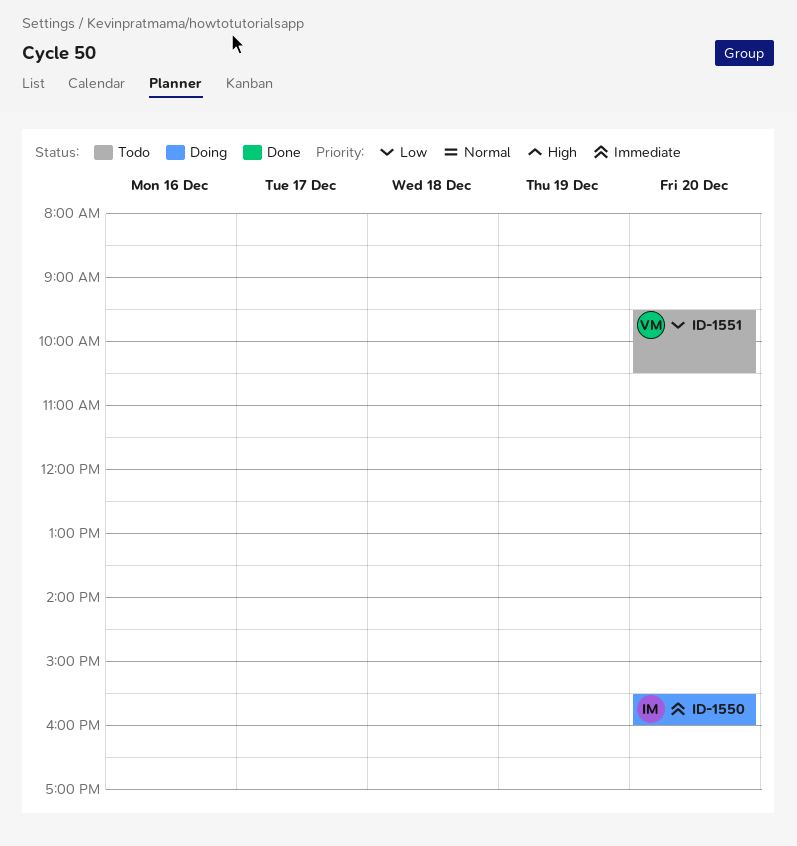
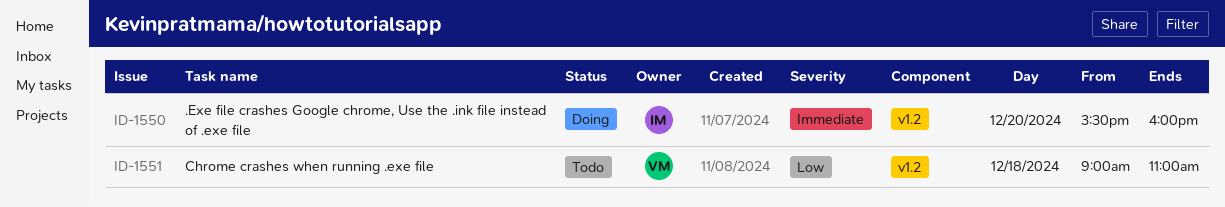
ID-1551, day: Dec 20 -> Dec 18
ID-1551, begins: 09:30 -> 09:00
ID-1551, ends: 10:30 -> 11:00

